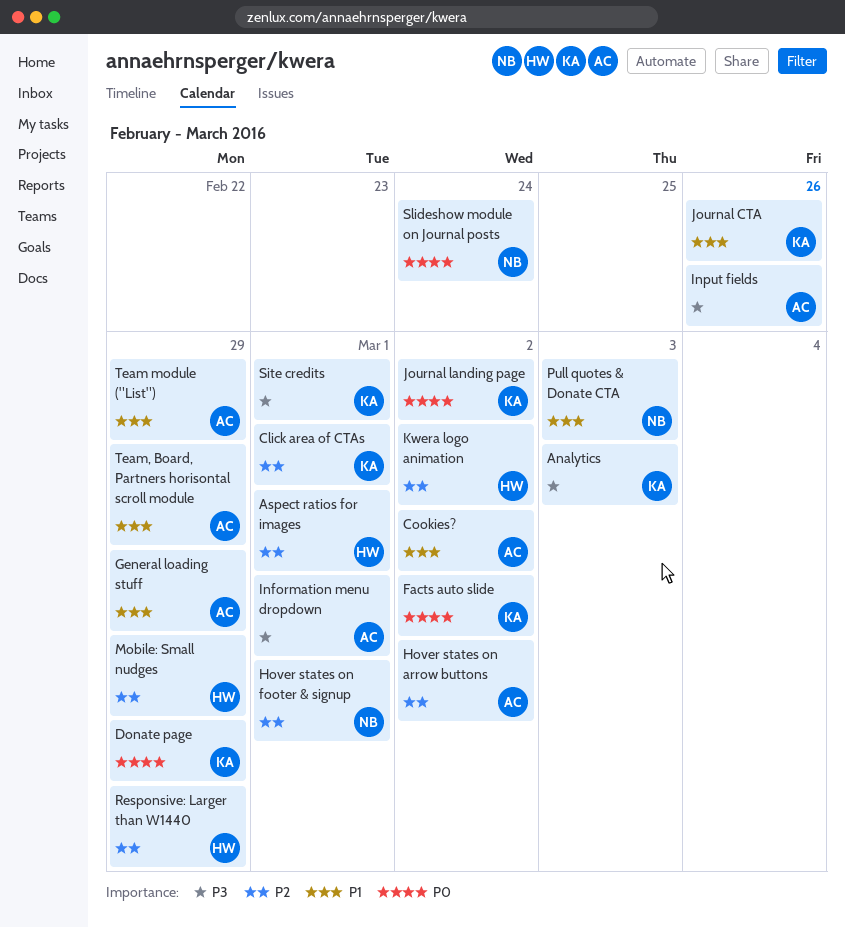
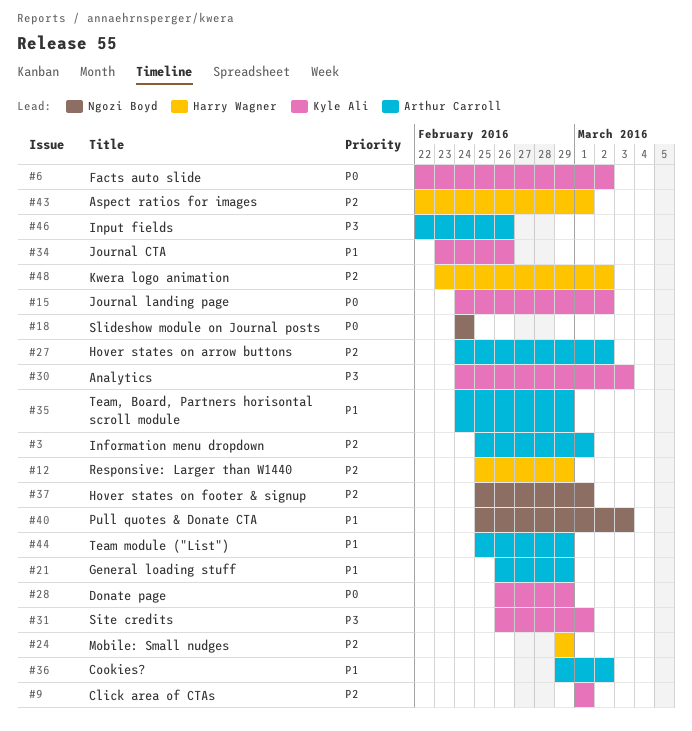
Information menu dropdown, priority: P3 -> P2

